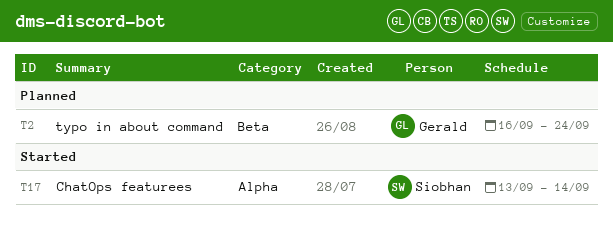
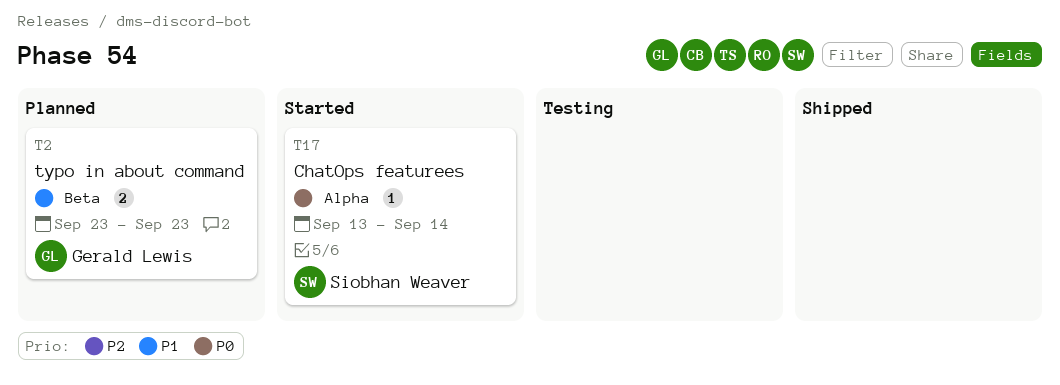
T2, start: Sep 16 -> Sep 23
T2, due: Sep 24 -> Sep 23

